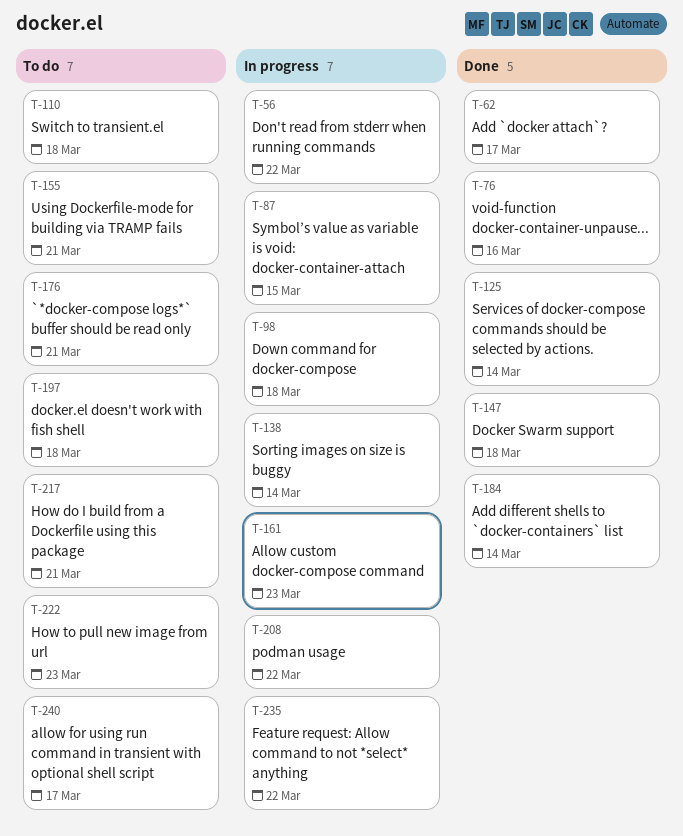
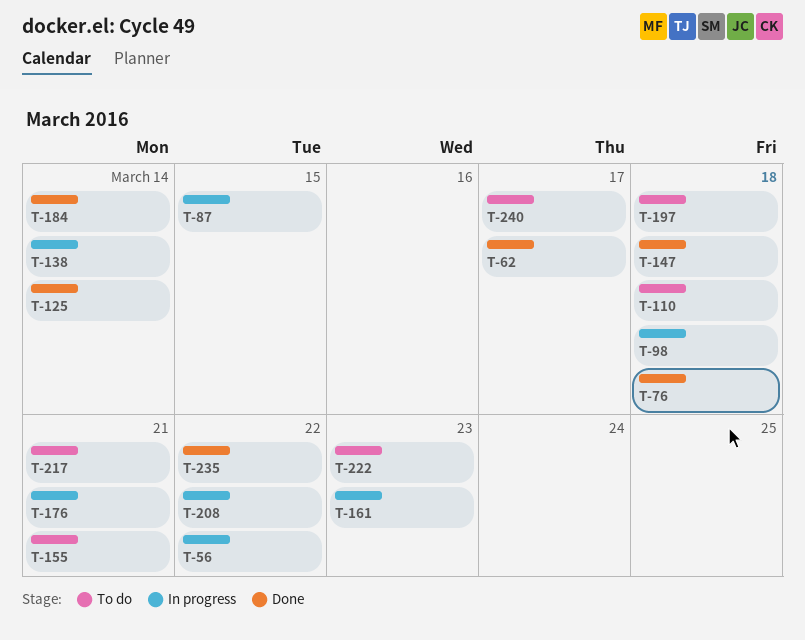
T-76, due: Mar 16 -> Mar 18
T-176, status: To do -> In progress
T-235, status: In progress -> Done

